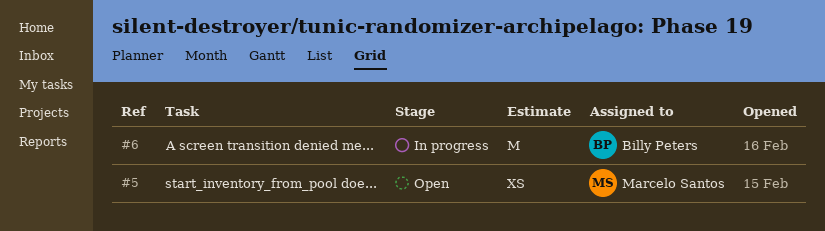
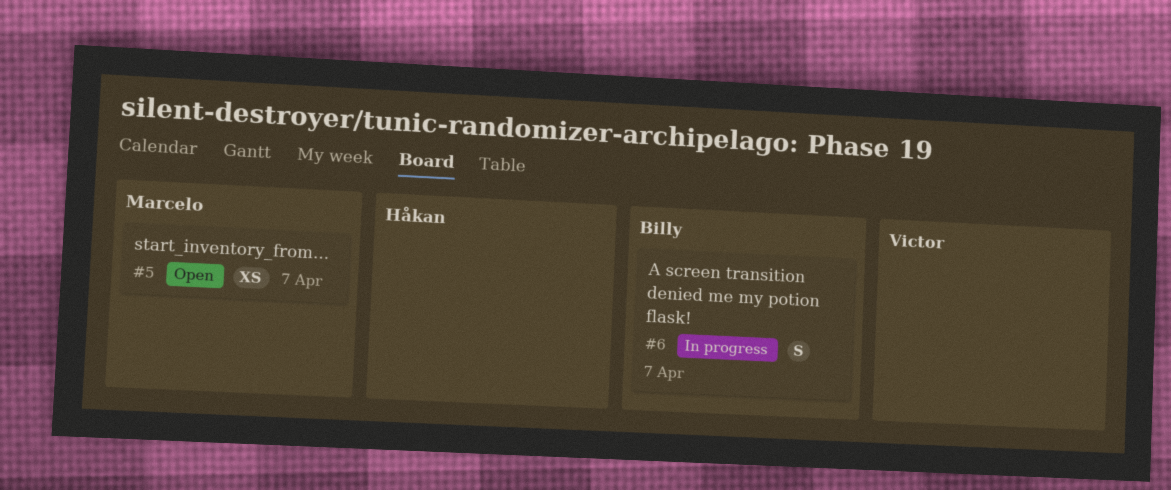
#6, estimate: M -> S

